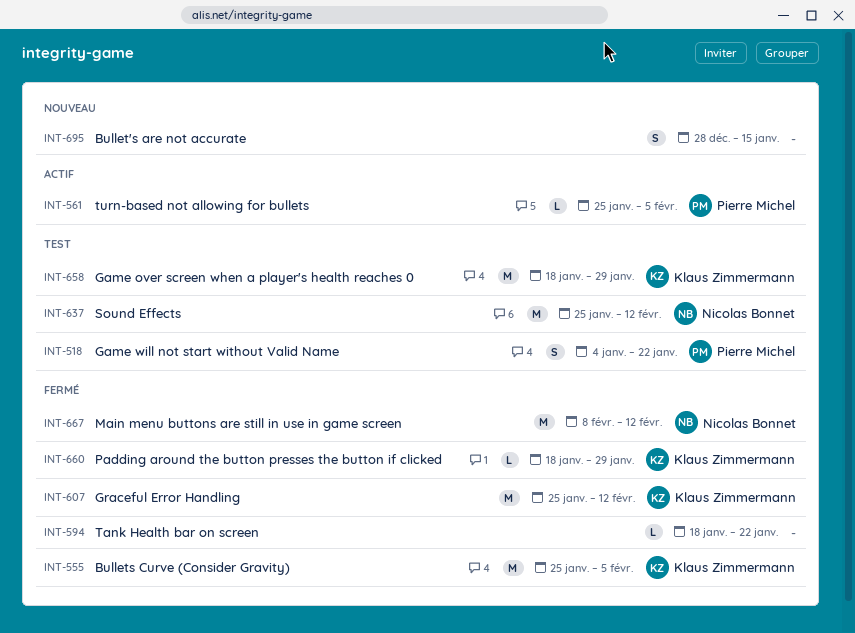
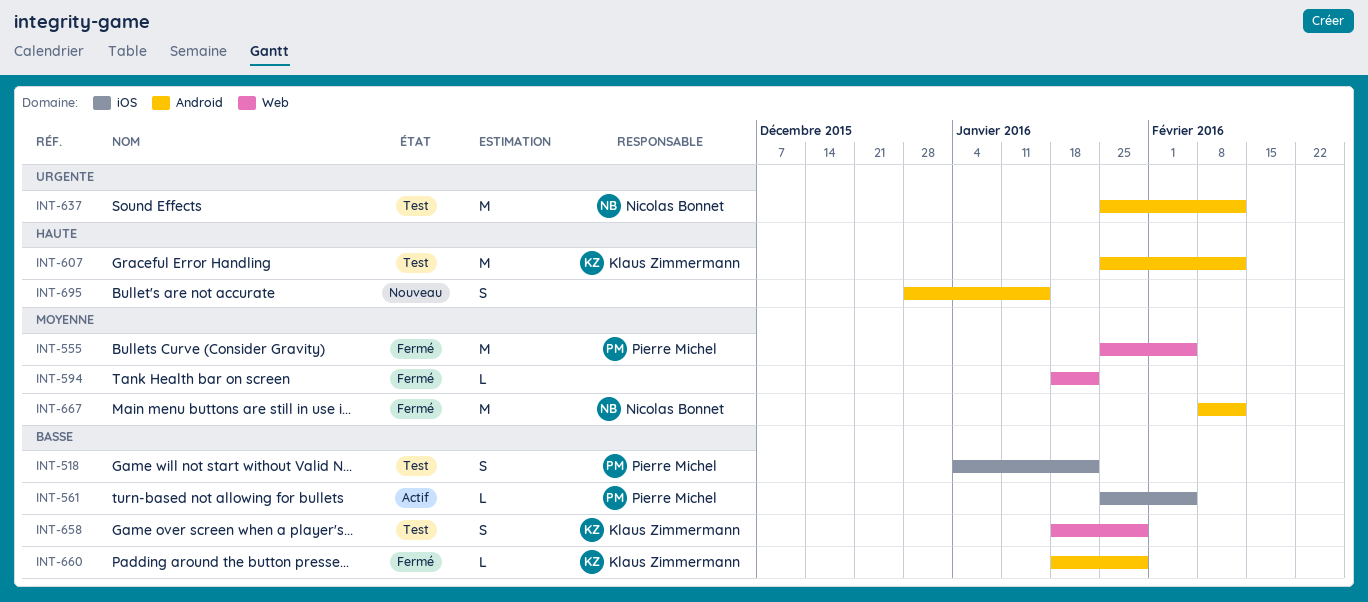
INT-555, owner: Klaus Zimmermann -> Pierre Michel
INT-607, status: Fermé -> Test
INT-658, estimate: M -> S

